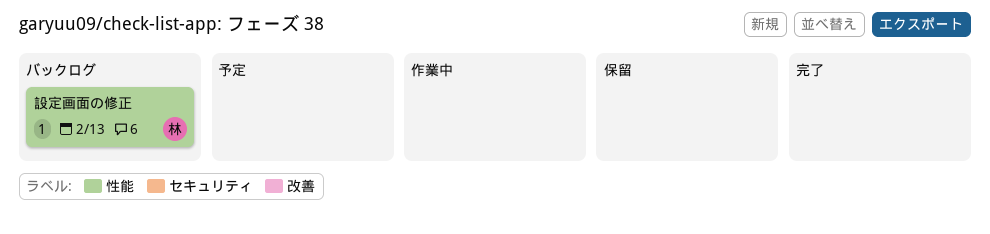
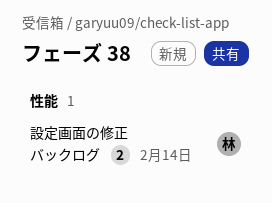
設定画面の修正, estimate: 1 -> 2
設定画面の修正, due: Feb 13 -> Feb 14

